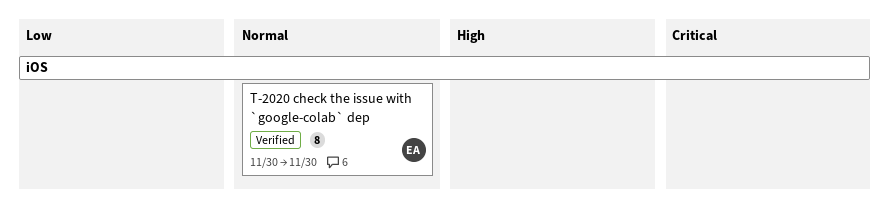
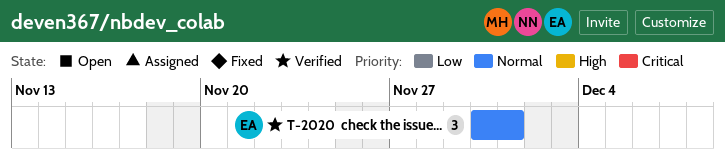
T-2020, estimate: 8 -> 3
T-2020, due: Nov 30 -> Dec 1

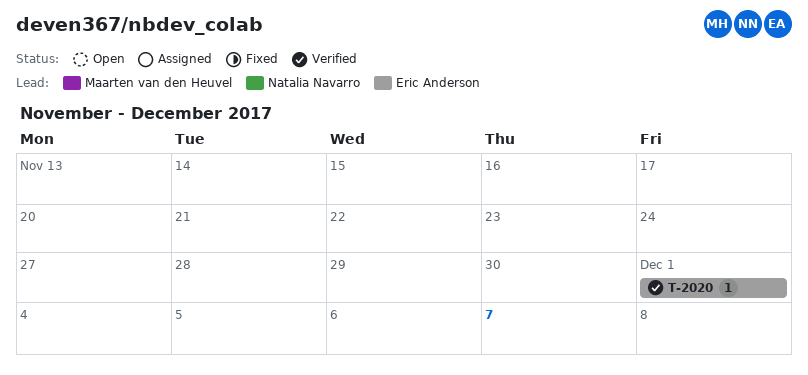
T-2020, estimate: 3 -> 1
T-2020, start: Nov 30 -> Dec 1

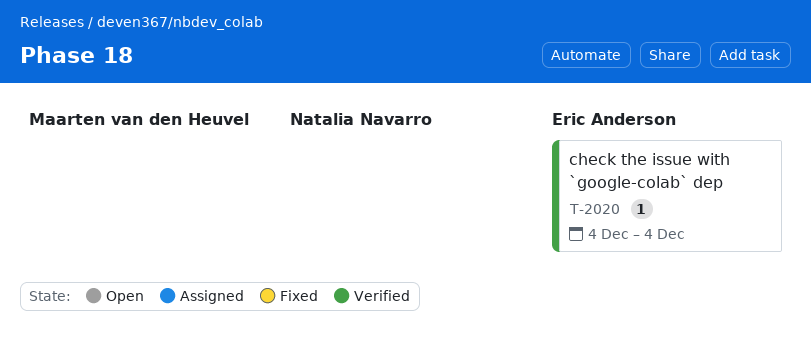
T-2020, start: Dec 1 -> Dec 4
T-2020, due: Dec 1 -> Dec 4

